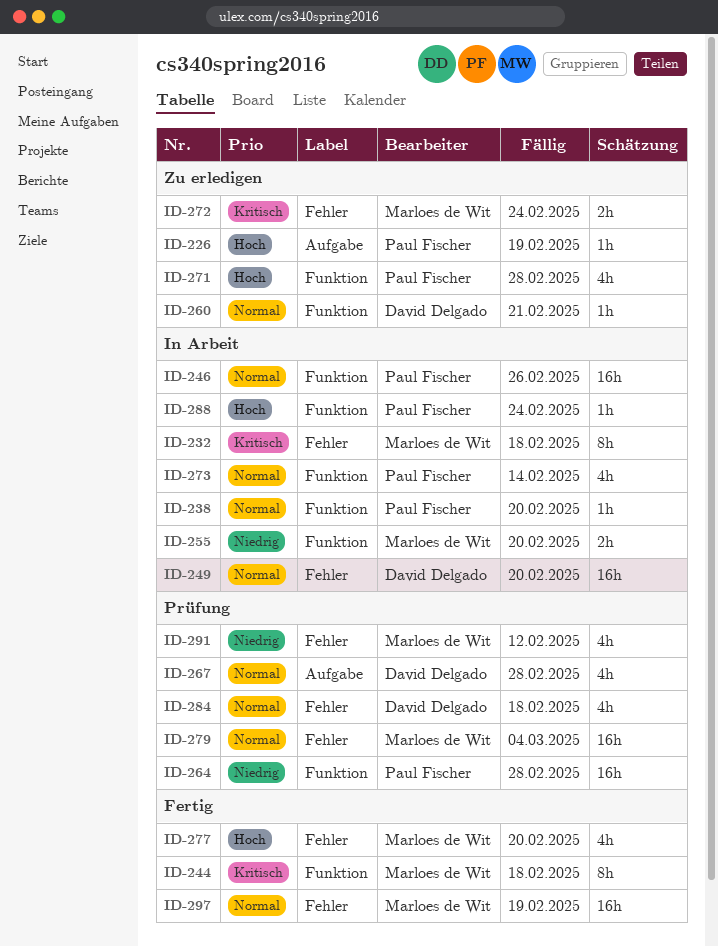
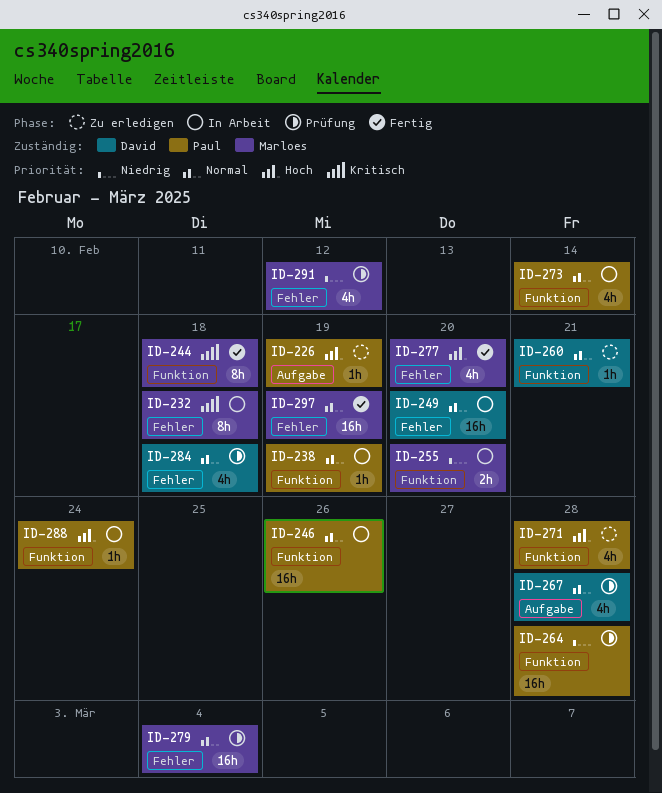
ID-238, due: Feb 20 -> Feb 19
ID-272: present -> none

